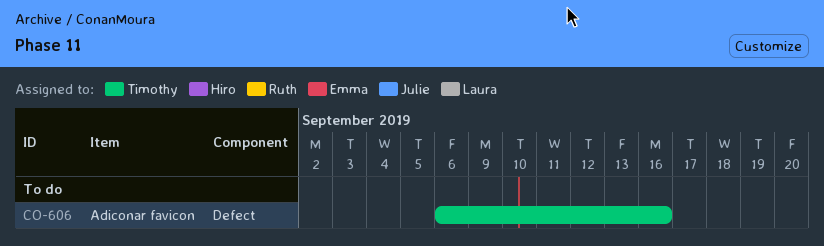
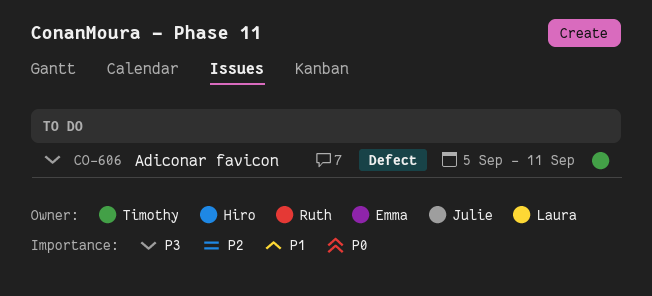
CO-606, start: Sep 6 -> Sep 5
CO-606, due: Sep 16 -> Sep 11

